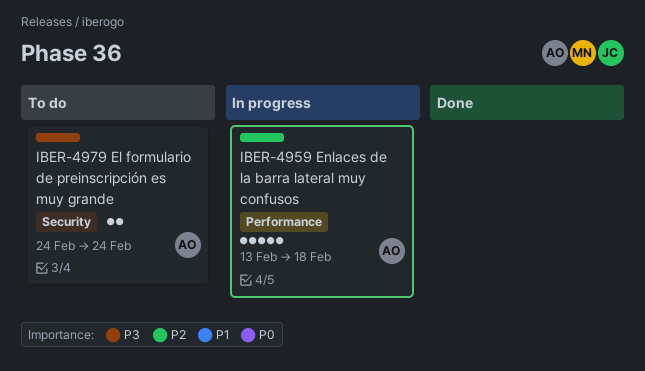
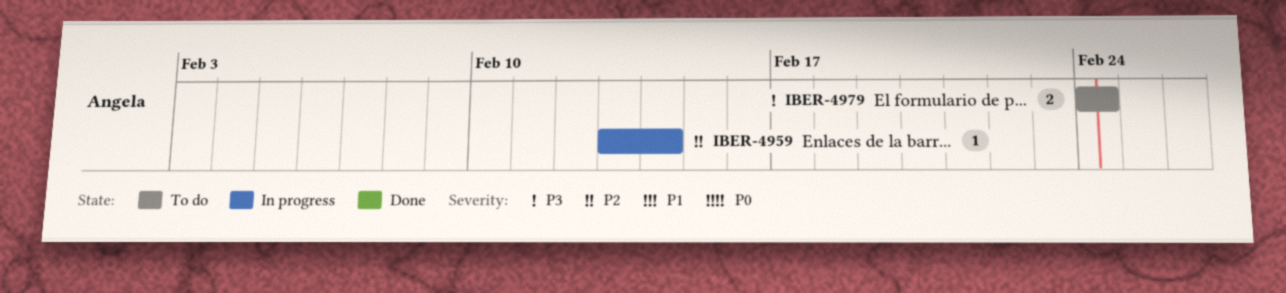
IBER-4959, estimate: 5 -> 1
IBER-4959, due: Feb 18 -> Feb 14

